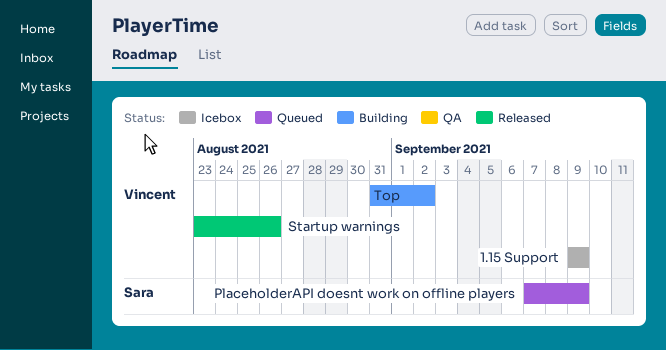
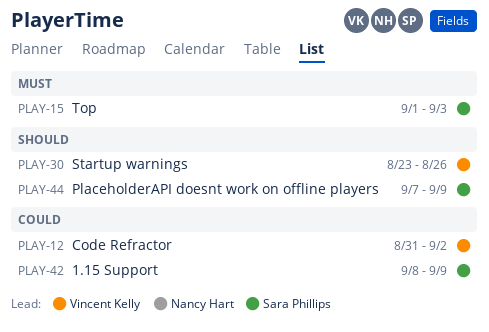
1.15 Support, owner: Vincent Kelly -> Sara Phillips
1.15 Support, start: Sep 9 -> Sep 8
Code Refractor: none -> present
Top, owner: Vincent Kelly -> Sara Phillips
Top, start: Aug 31 -> Sep 1
Top, due: Sep 2 -> Sep 3

